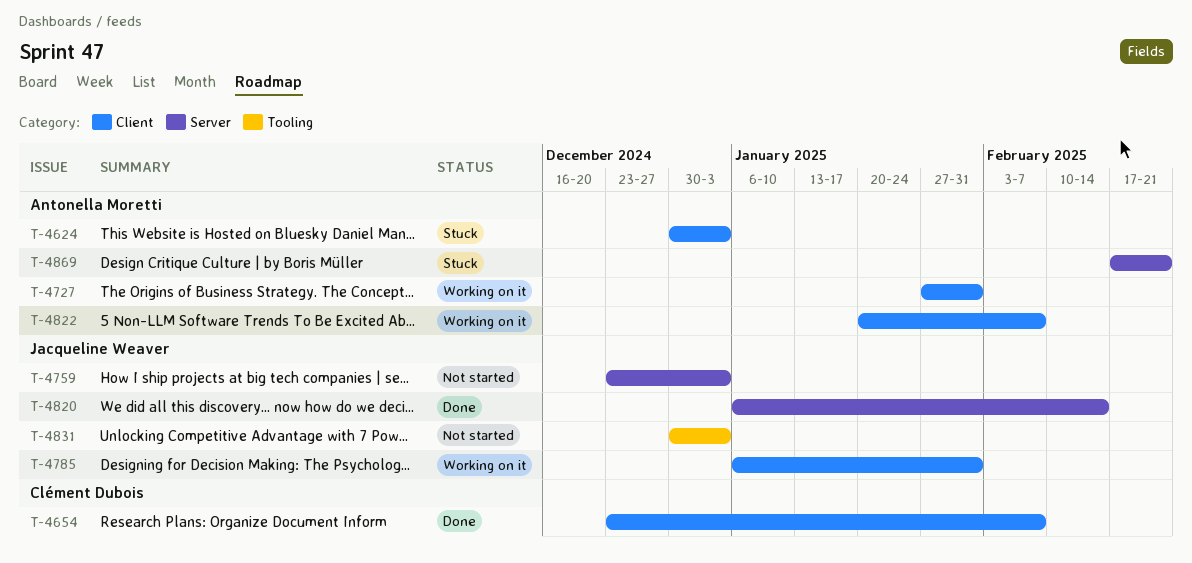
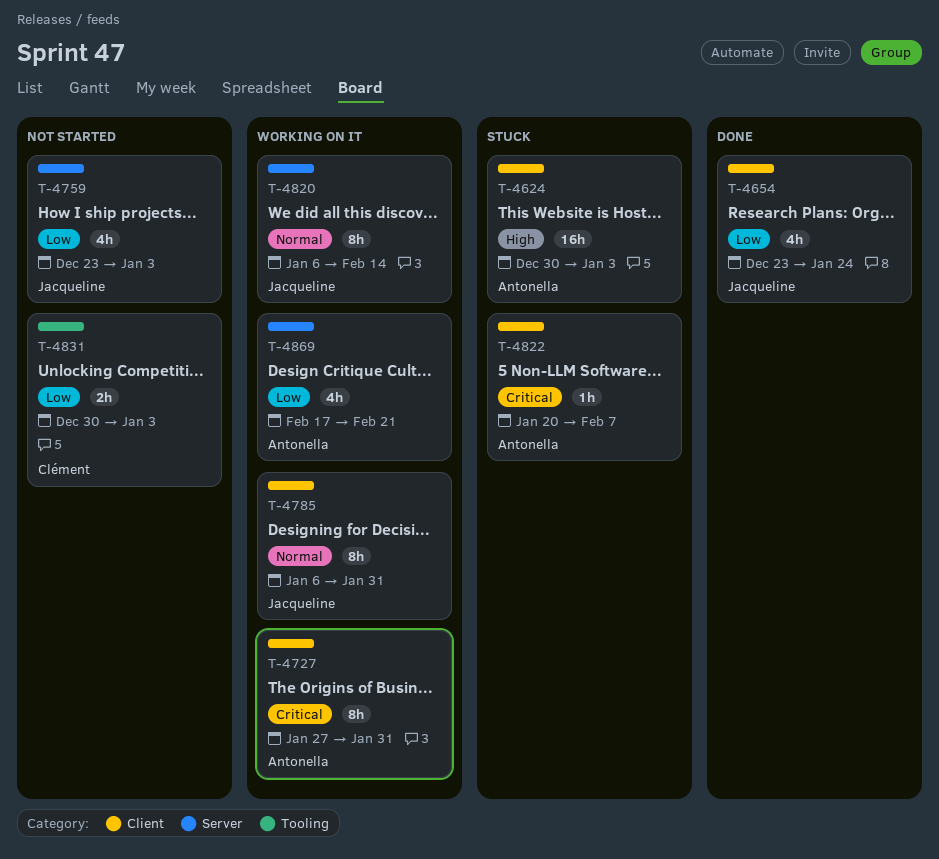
T-4654, owner: Clément Dubois -> Jacqueline Weaver
T-4654, due: Feb 7 -> Jan 24
T-4820, status: Done -> Working on it
T-4822, status: Working on it -> Stuck
T-4831, owner: Jacqueline Weaver -> Clément Dubois
T-4869, status: Stuck -> Working on it

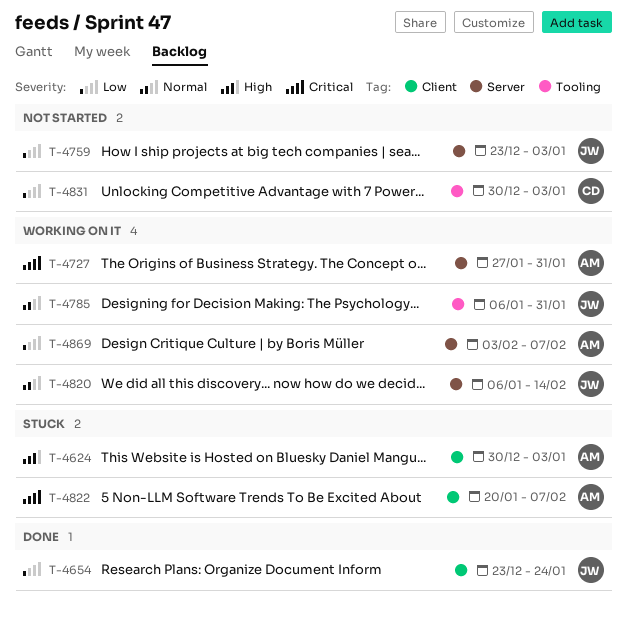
T-4727, label: Client -> Server
T-4785, label: Client -> Tooling
T-4869, start: Feb 17 -> Feb 3
T-4869, due: Feb 21 -> Feb 7

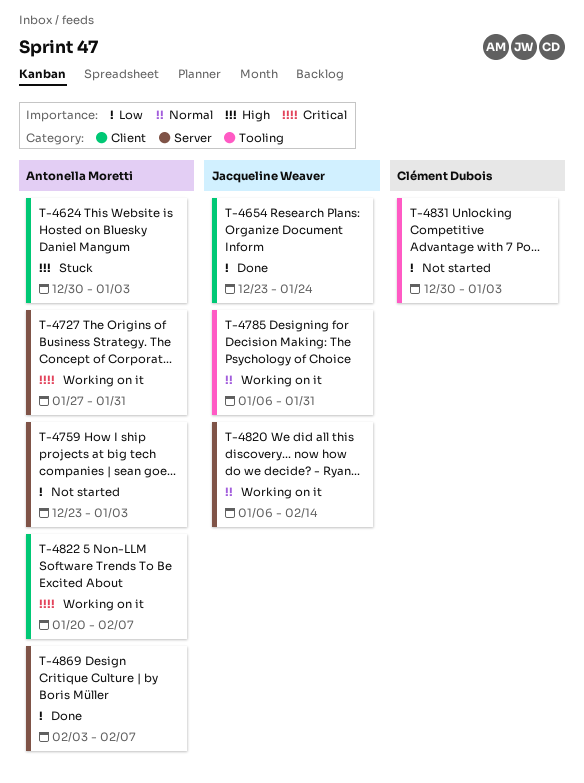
T-4759, owner: Jacqueline Weaver -> Antonella Moretti
T-4822, status: Stuck -> Working on it
T-4869, status: Working on it -> Done

